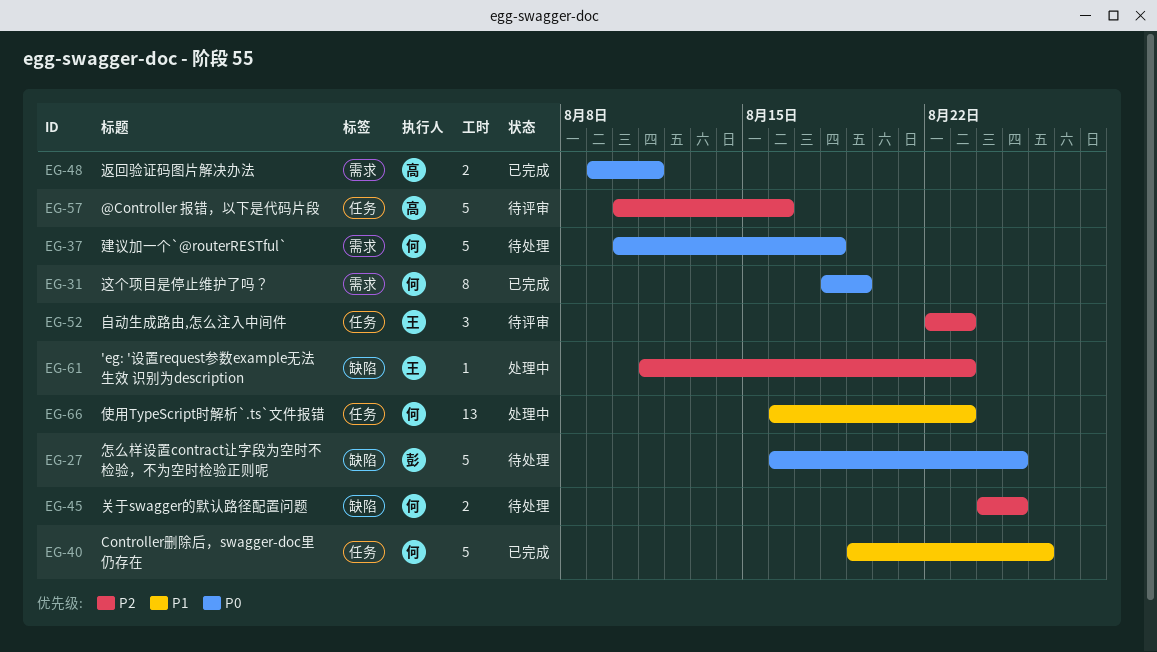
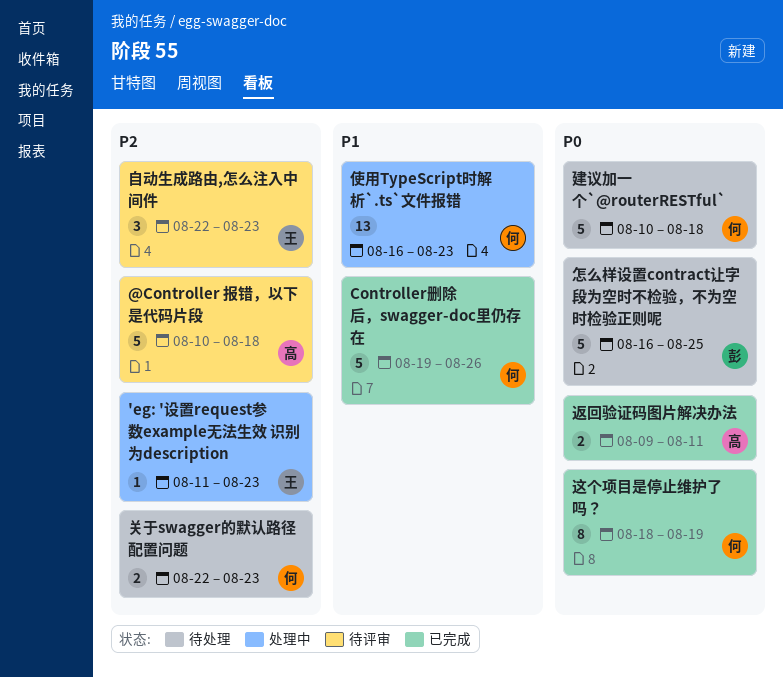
@Controller 报错，以下是代码片段, due: Aug 16 -> Aug 18
关于swagger的默认路径配置问题, start: Aug 24 -> Aug 22
关于swagger的默认路径配置问题, due: Aug 25 -> Aug 23

